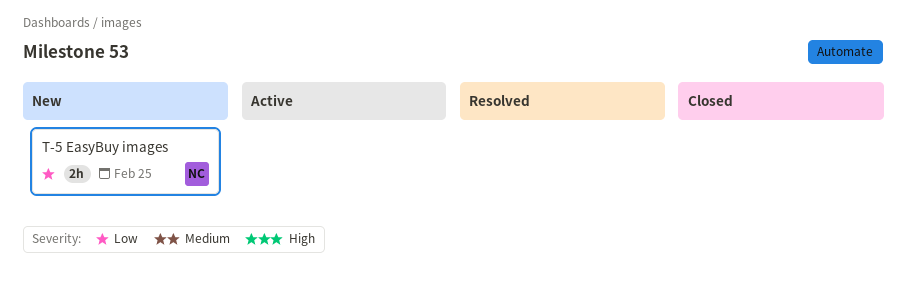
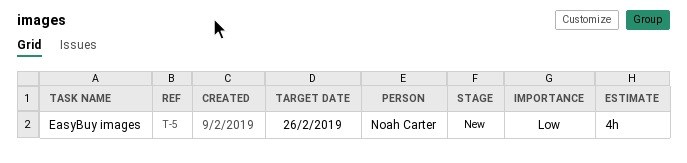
T-5, estimate: 2h -> 4h
T-5, due: Feb 25 -> Feb 26

